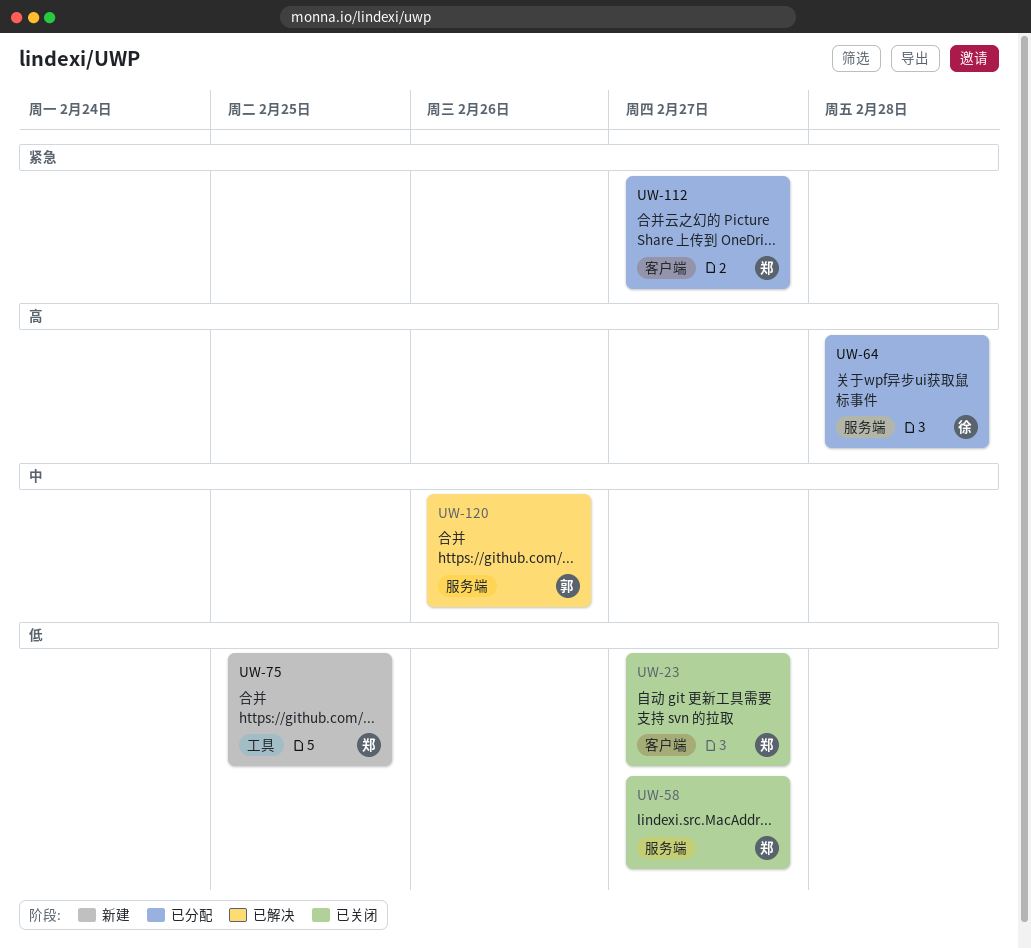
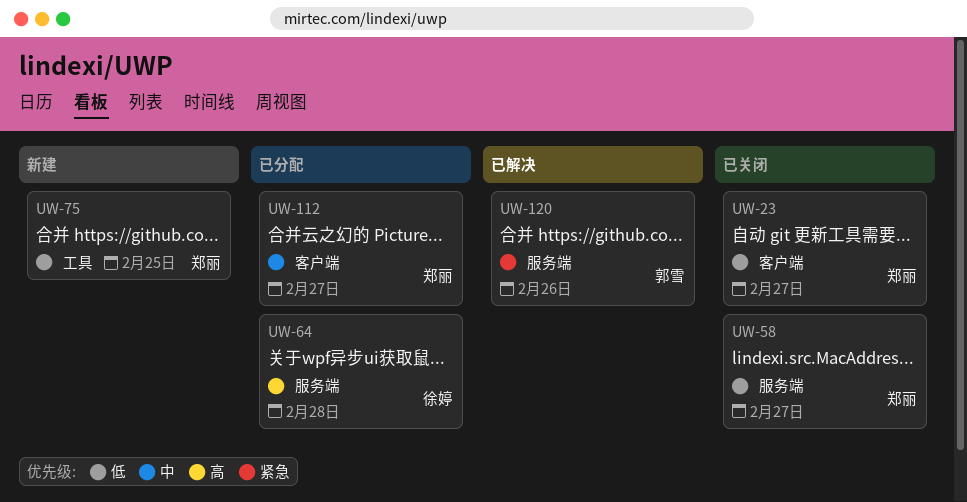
UW-112, priority: 紧急 -> 中
UW-120, priority: 中 -> 紧急

